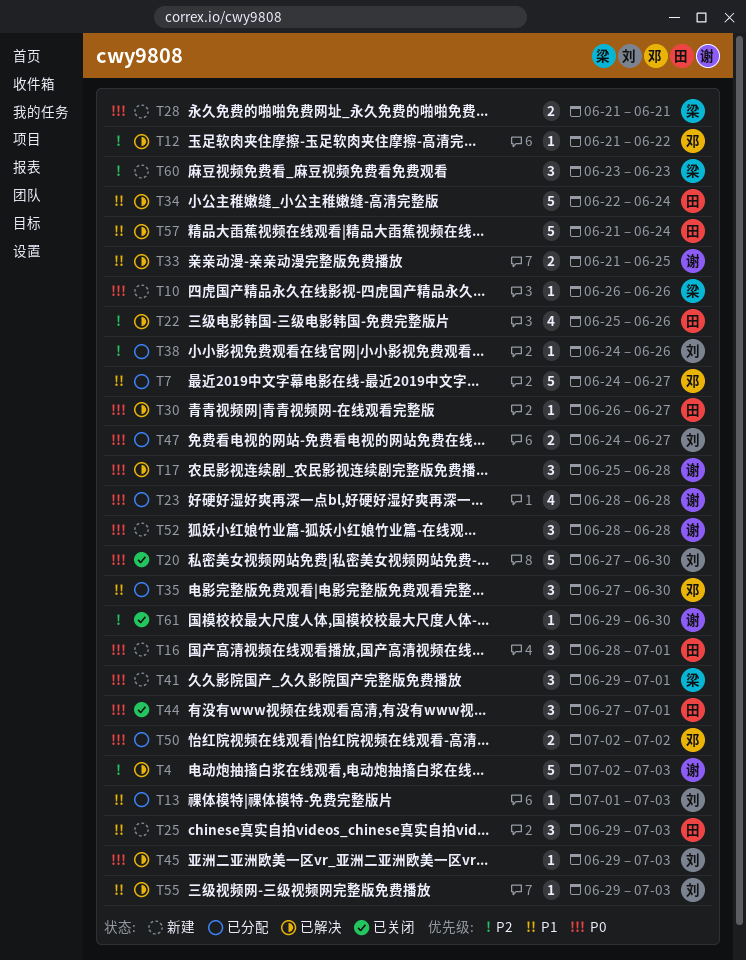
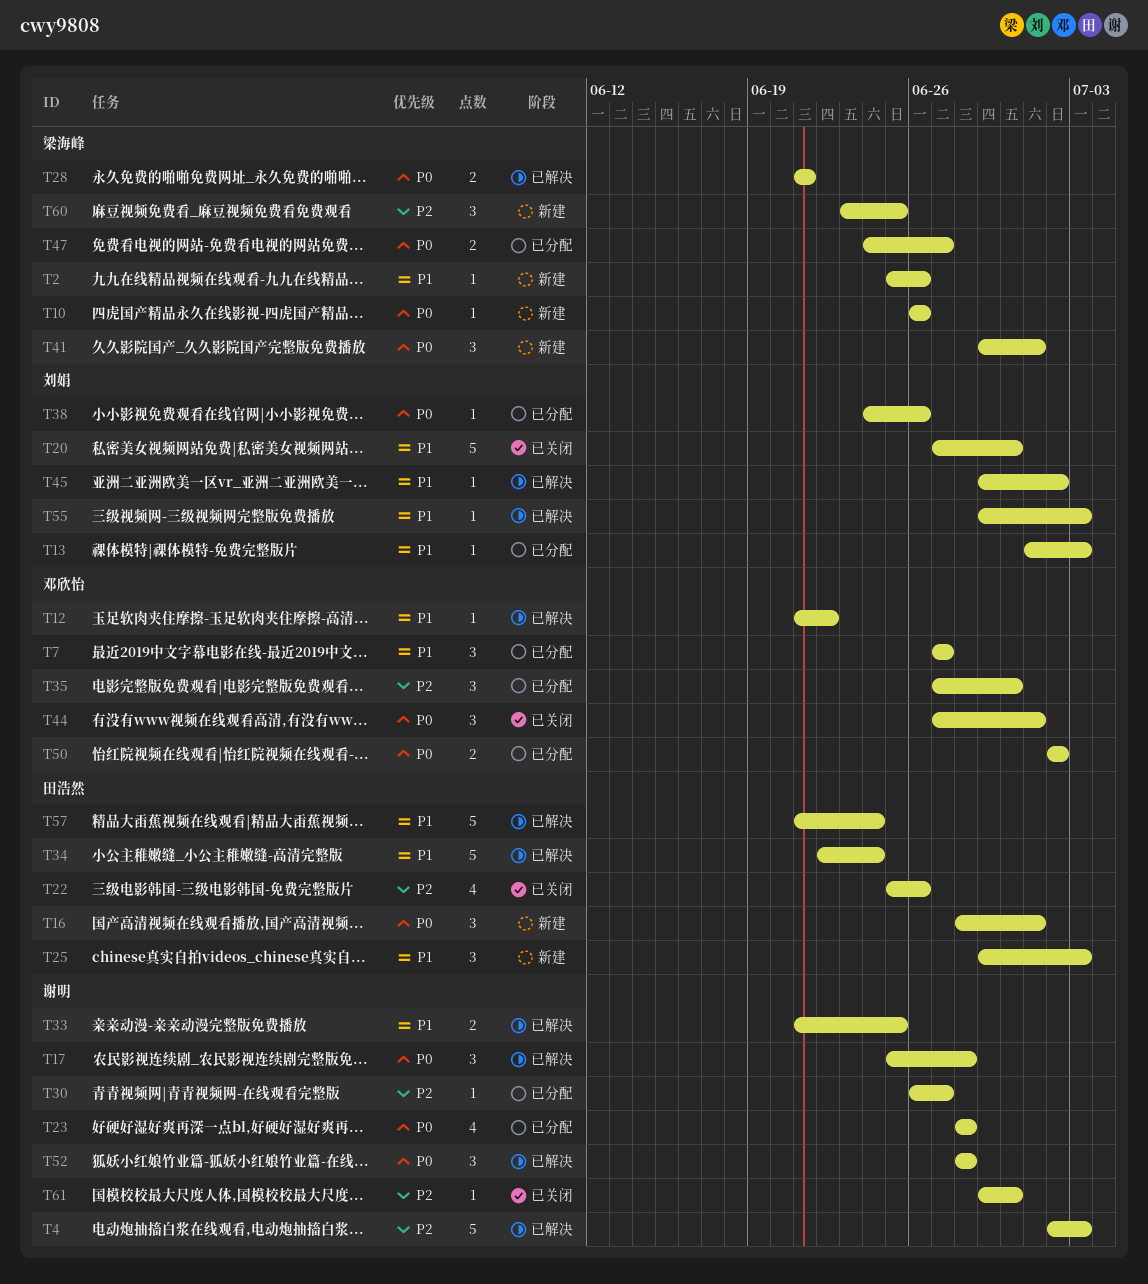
T2: none -> present
T7, estimate: 5 -> 3
T7, start: Jun 24 -> Jun 27
T12, priority: P2 -> P1
T20, priority: P0 -> P1
T22, status: 已解决 -> 已关闭
T28, status: 新建 -> 已解决
T30, status: 已解决 -> 已分配
T30, owner: 田浩然 -> 谢明
T30, priority: P0 -> P2
T35, priority: P1 -> P2
T38, priority: P2 -> P0
T44, owner: 田浩然 -> 邓欣怡
T45, priority: P0 -> P1
T45, due: Jul 3 -> Jul 2
T47, owner: 刘娟 -> 梁海峰
T52, status: 新建 -> 已解决
T60, due: Jun 23 -> Jun 25

